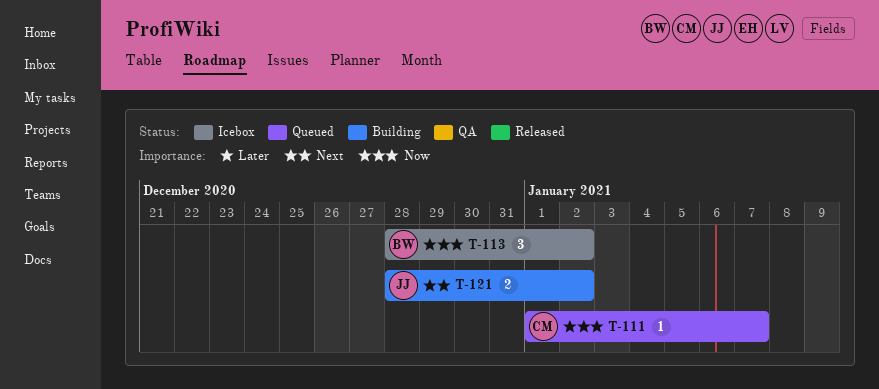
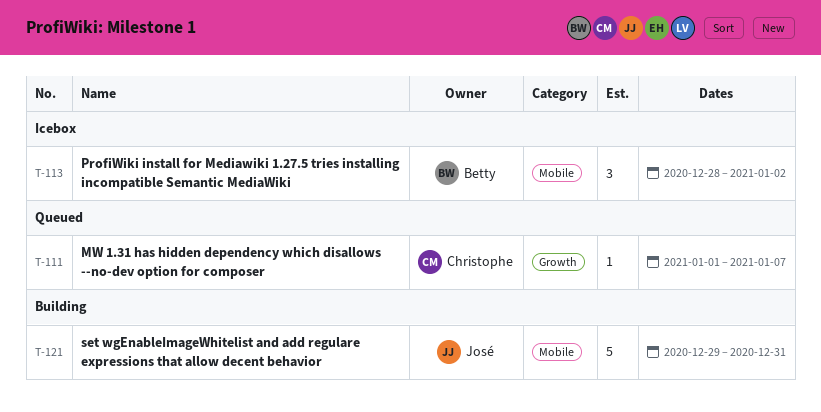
T-121, estimate: 2 -> 5
T-121, start: Dec 28 -> Dec 29
T-121, due: Jan 2 -> Dec 31

